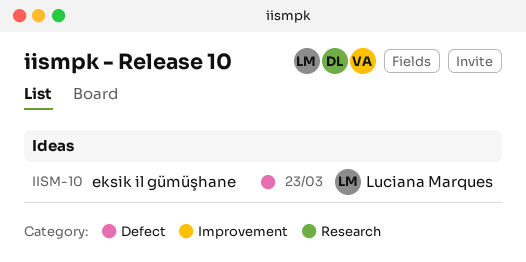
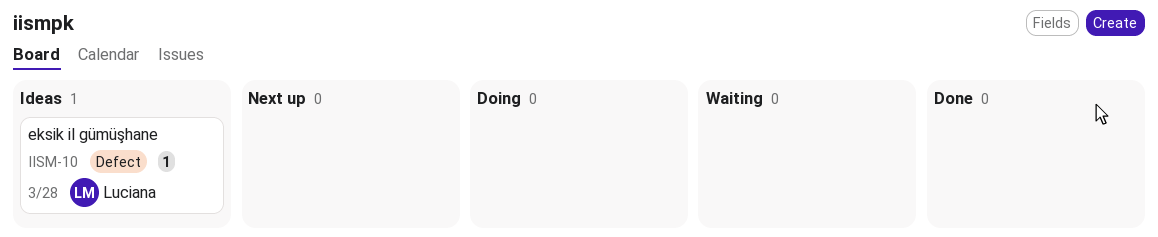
IISM-10, due: Mar 23 -> Mar 28

